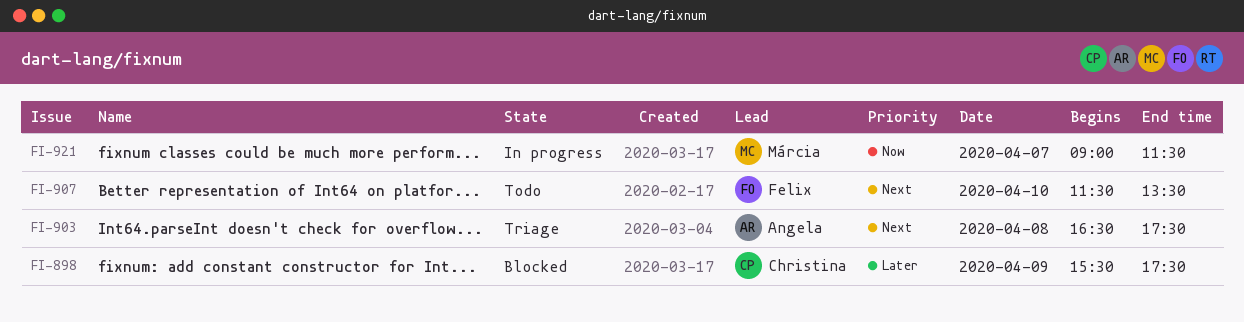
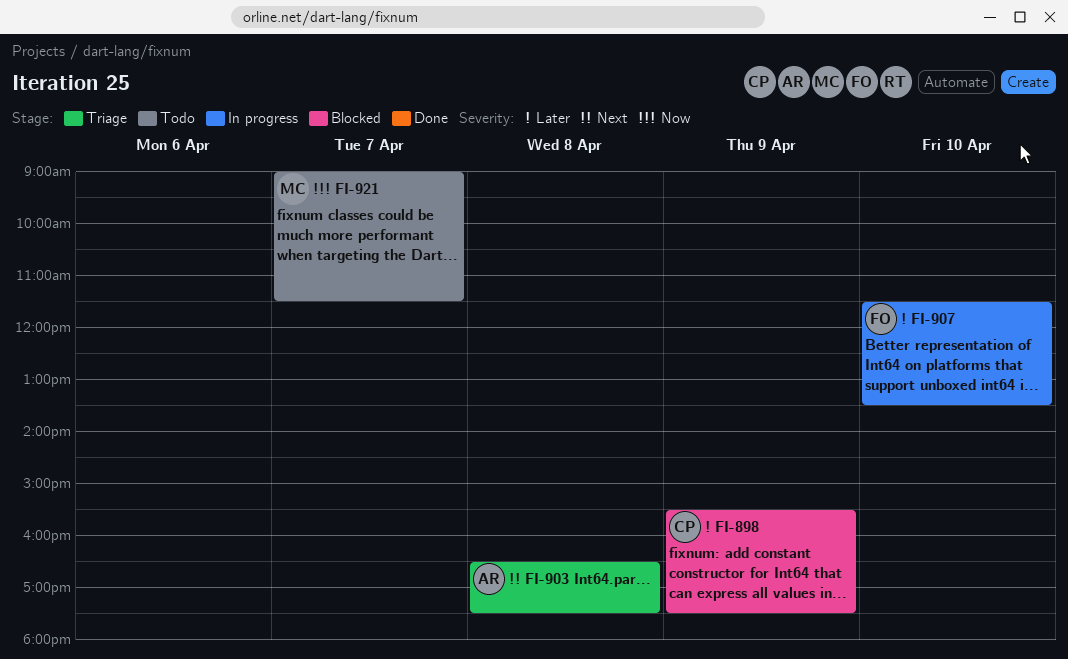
FI-907, status: Todo -> In progress
FI-907, priority: Next -> Later
FI-921, status: In progress -> Todo

